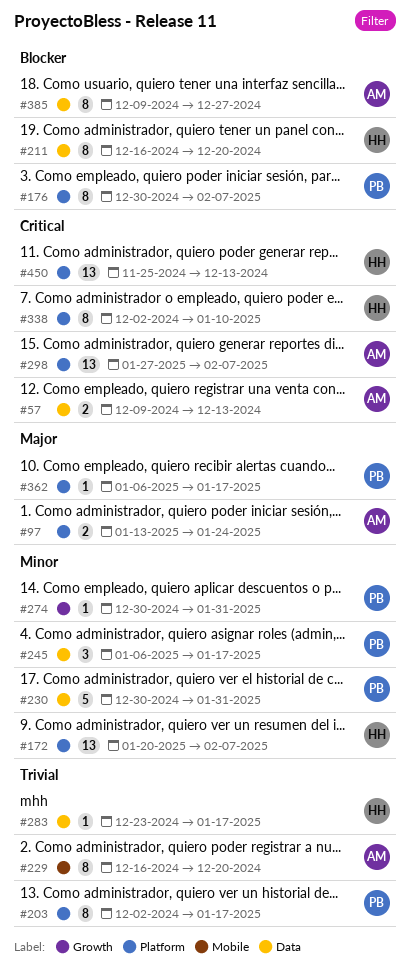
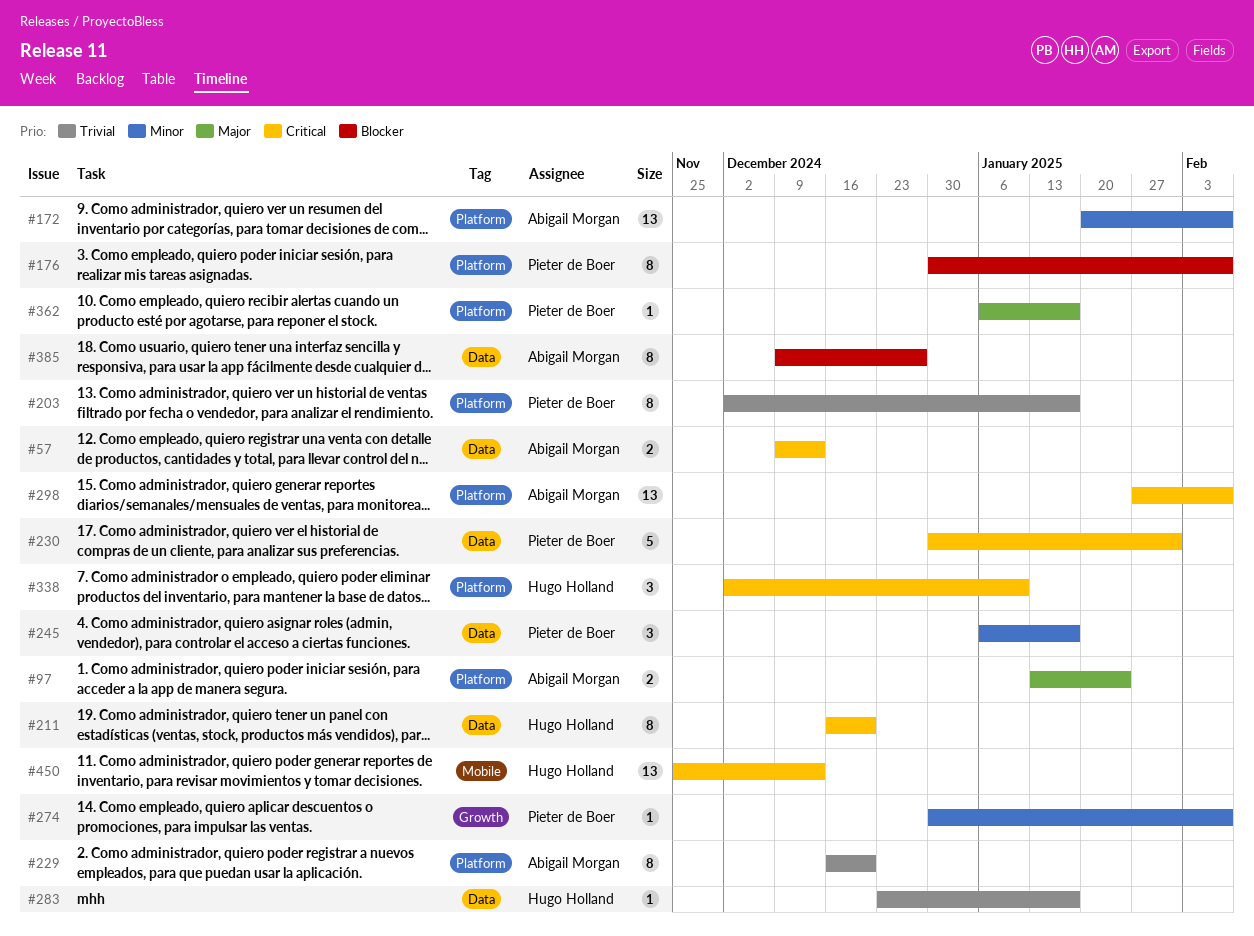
#172, owner: Hugo Holland -> Abigail Morgan
#211, priority: Blocker -> Critical
#229, label: Mobile -> Platform
#230, priority: Minor -> Critical
#274, due: Jan 31 -> Feb 7
#338, estimate: 8 -> 3
#450, label: Platform -> Mobile

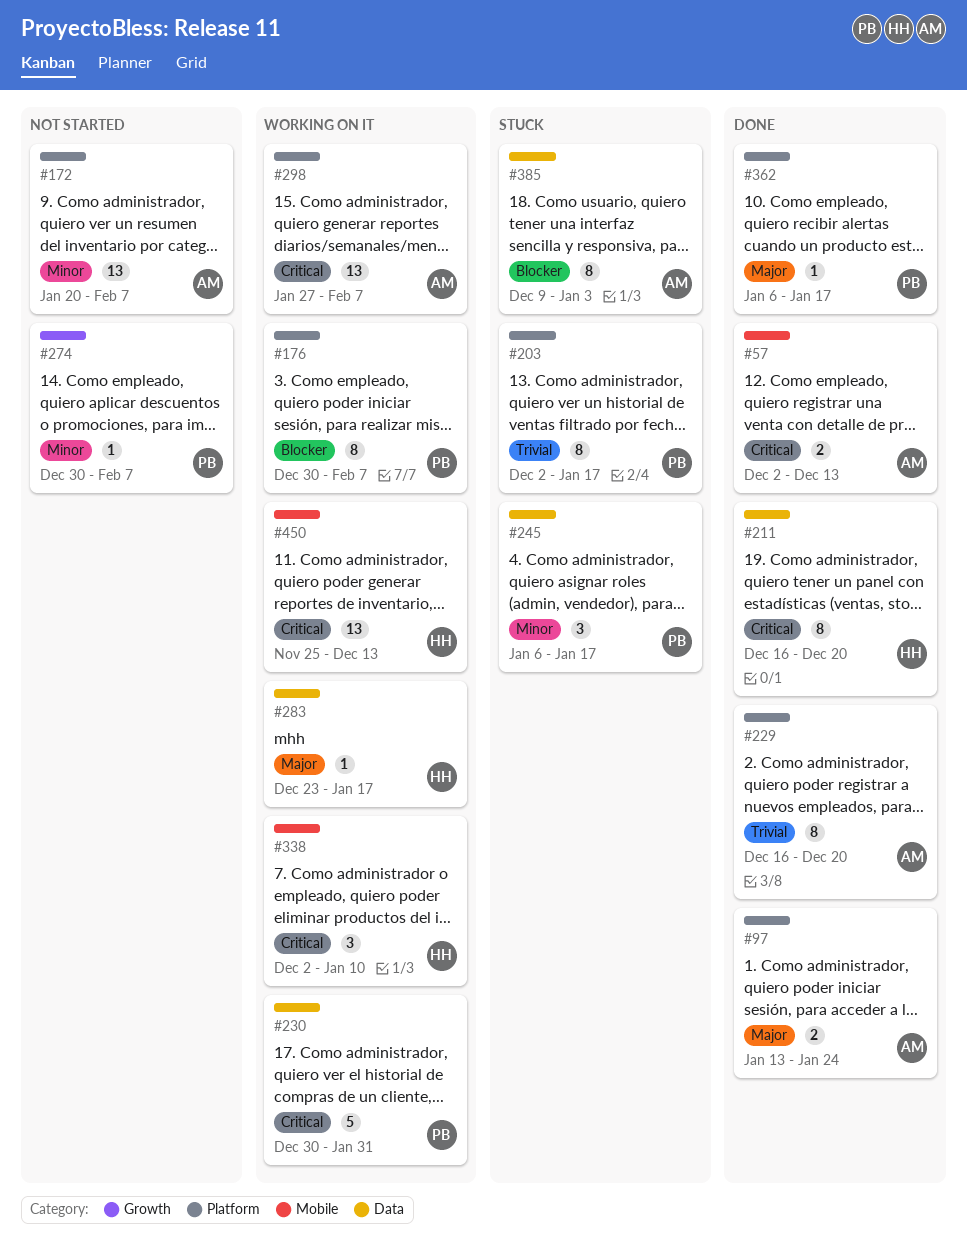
#57, label: Data -> Mobile
#57, start: Dec 9 -> Dec 2
#283, priority: Trivial -> Major
#338, label: Platform -> Mobile
#385, due: Dec 27 -> Jan 3

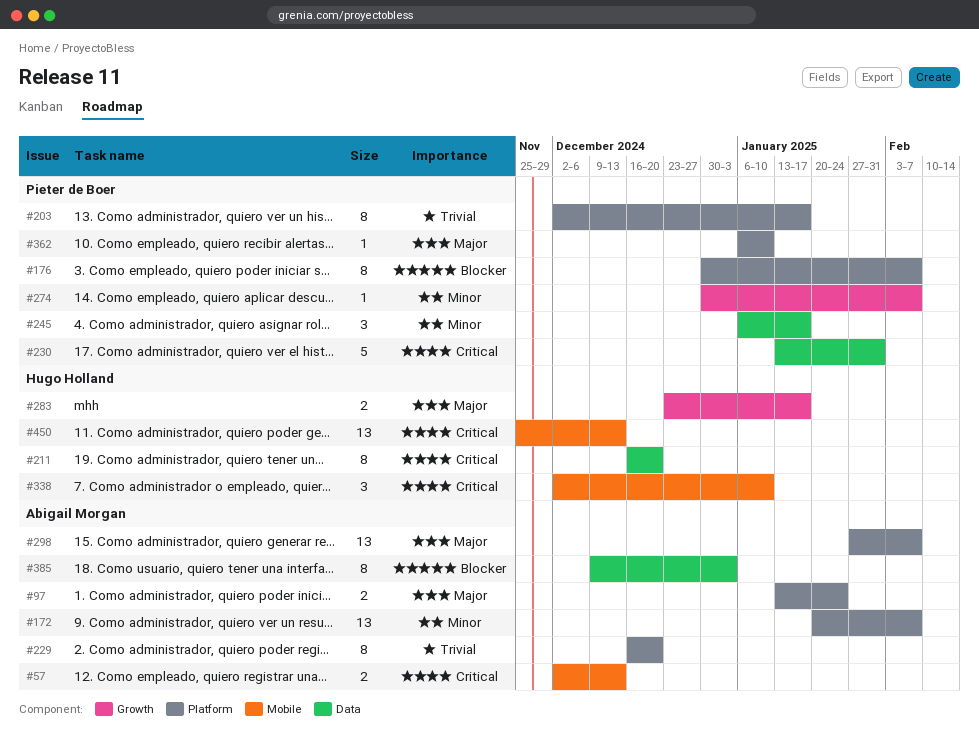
#230, start: Dec 30 -> Jan 13
#283, label: Data -> Growth
#283, estimate: 1 -> 2
#298, priority: Critical -> Major
#362, due: Jan 17 -> Jan 10

